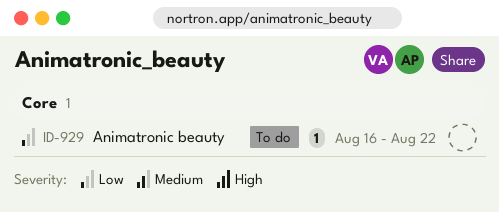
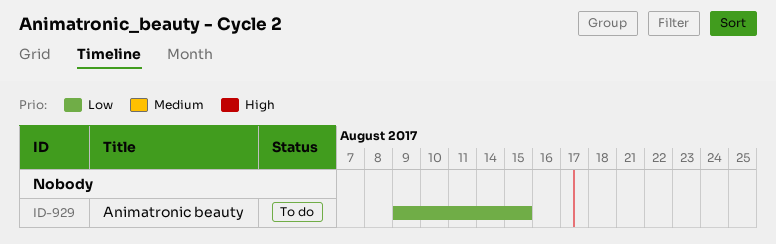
ID-929, start: Aug 16 -> Aug 9
ID-929, due: Aug 22 -> Aug 15

